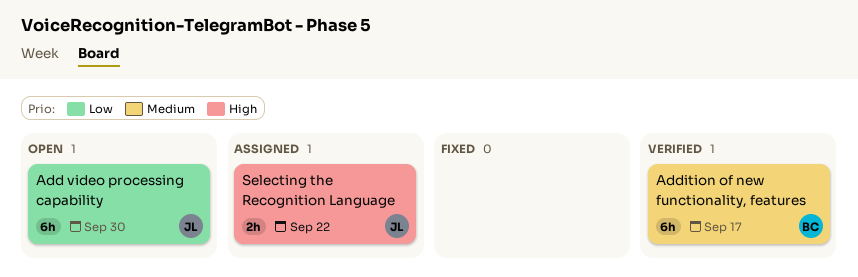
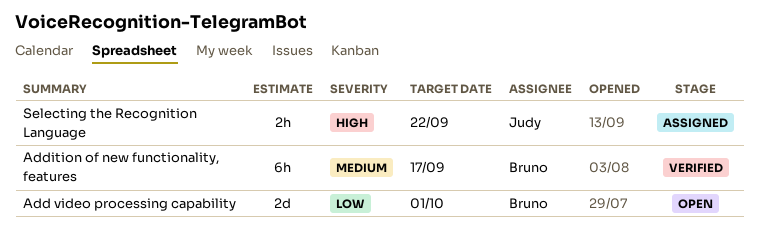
Add video processing capability, owner: Judy -> Bruno
Add video processing capability, estimate: 6h -> 2d
Add video processing capability, due: Sep 30 -> Oct 1

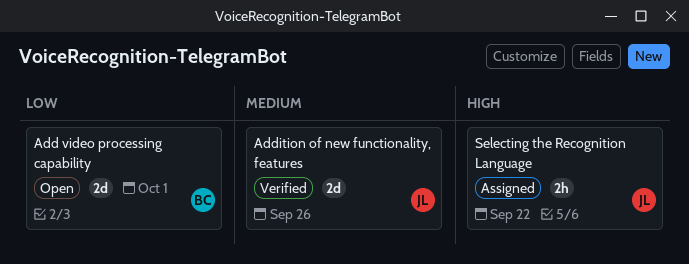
Addition of new functionality, features, owner: Bruno -> Judy
Addition of new functionality, features, estimate: 6h -> 2d
Addition of new functionality, features, due: Sep 17 -> Sep 26

